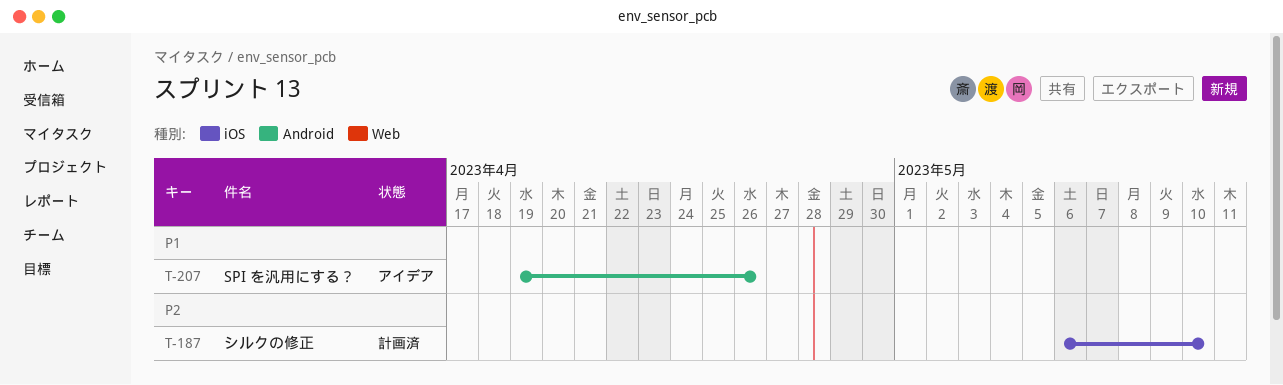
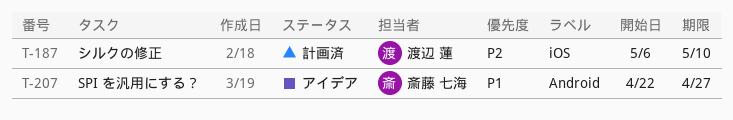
T-207, start: Apr 19 -> Apr 22
T-207, due: Apr 26 -> Apr 27

